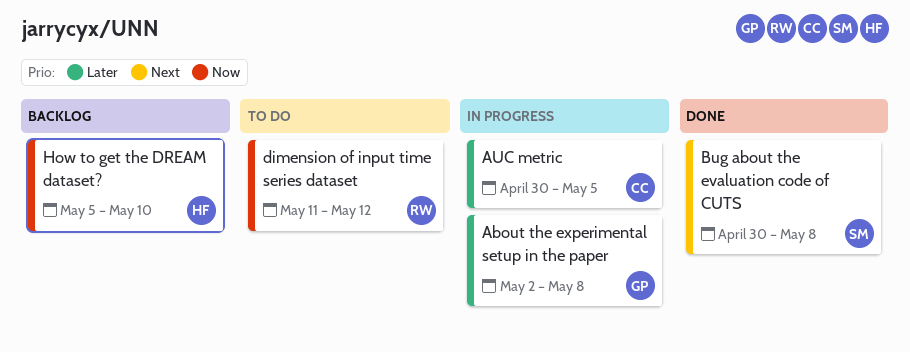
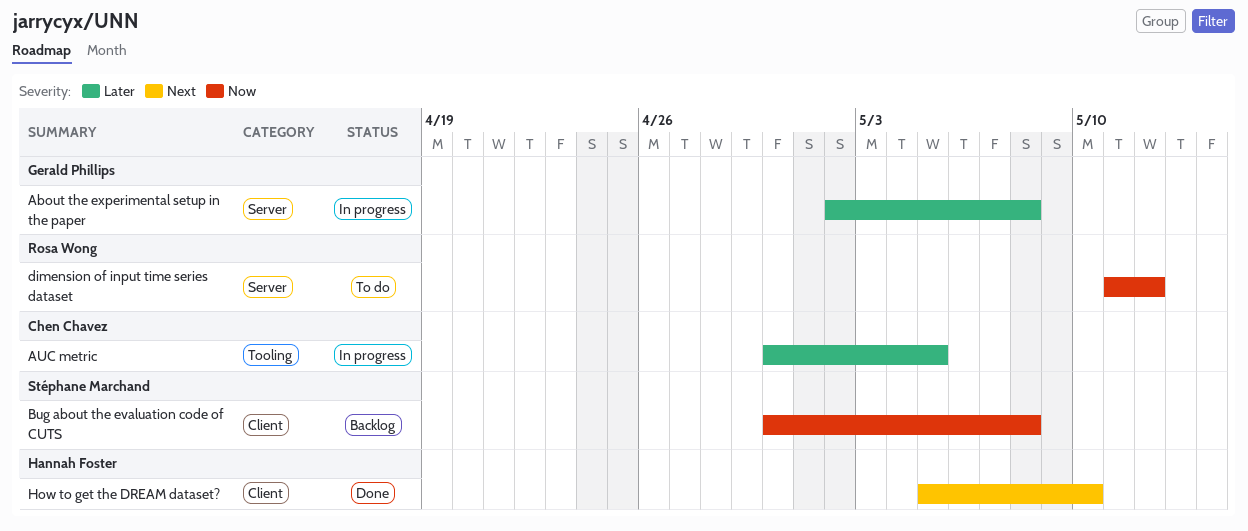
Bug about the evaluation code of CUTS, status: Done -> Backlog
Bug about the evaluation code of CUTS, priority: Next -> Now
How to get the DREAM dataset?, status: Backlog -> Done
How to get the DREAM dataset?, priority: Now -> Next

